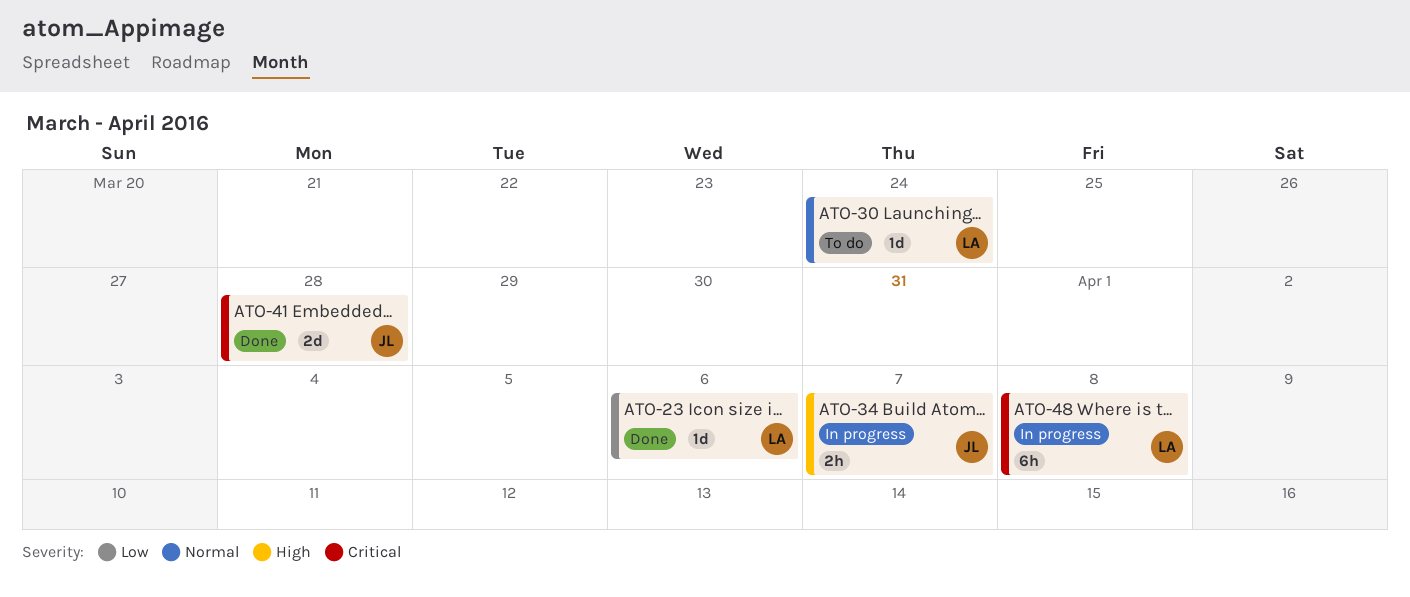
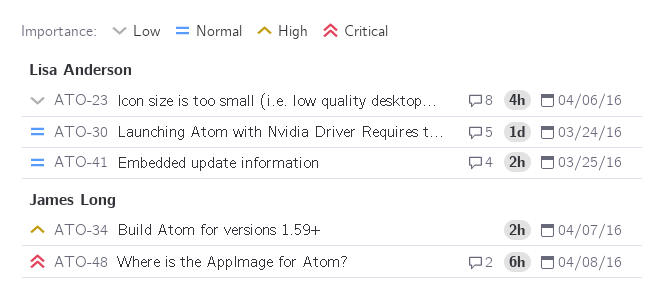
ATO-23, estimate: 1d -> 4h
ATO-41, owner: James Long -> Lisa Anderson
ATO-41, priority: Critical -> Normal
ATO-41, estimate: 2d -> 2h
ATO-41, due: Mar 28 -> Mar 25
ATO-48, owner: Lisa Anderson -> James Long

